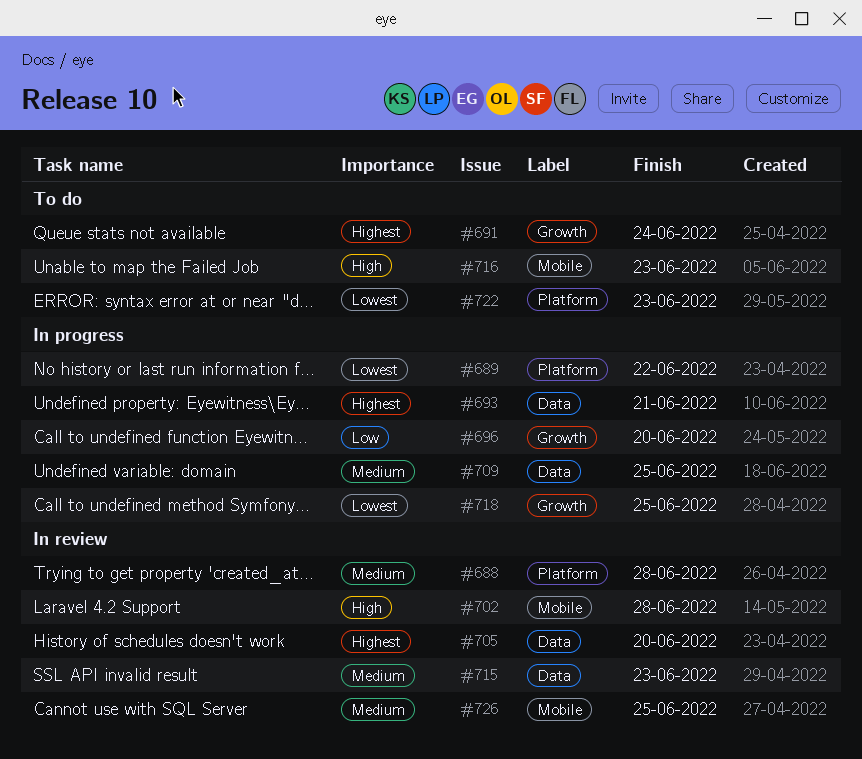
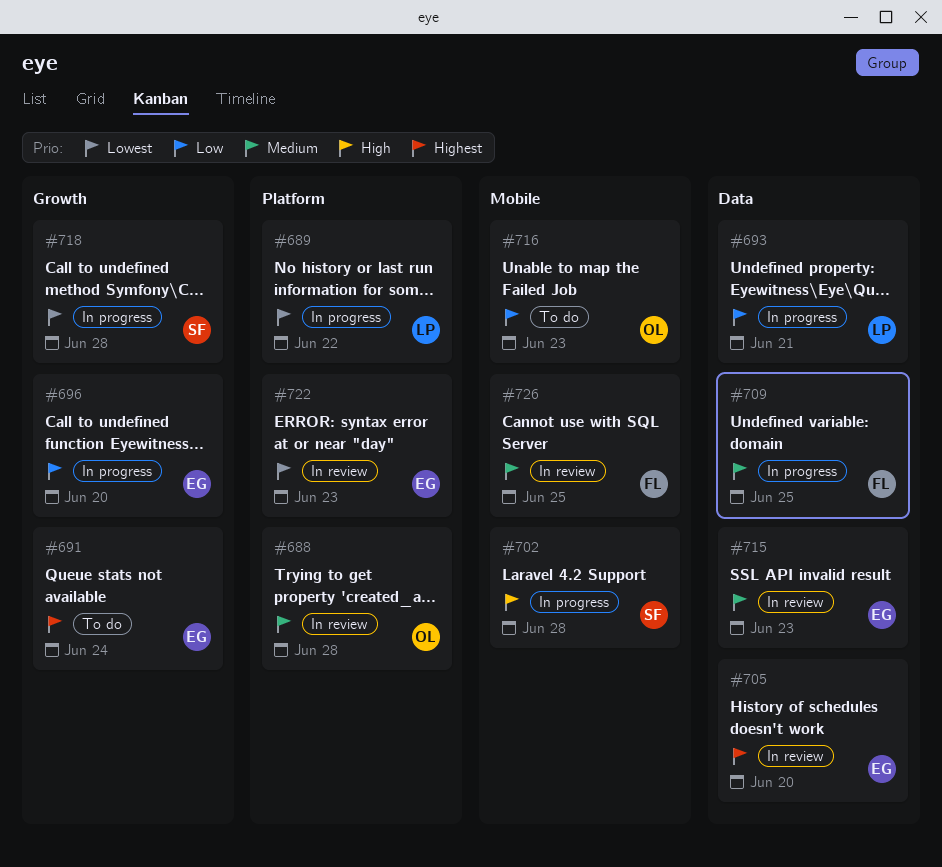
#693, priority: Highest -> Low
#702, status: In review -> In progress
#716, priority: High -> Low
#718, due: Jun 25 -> Jun 28
#722, status: To do -> In review

